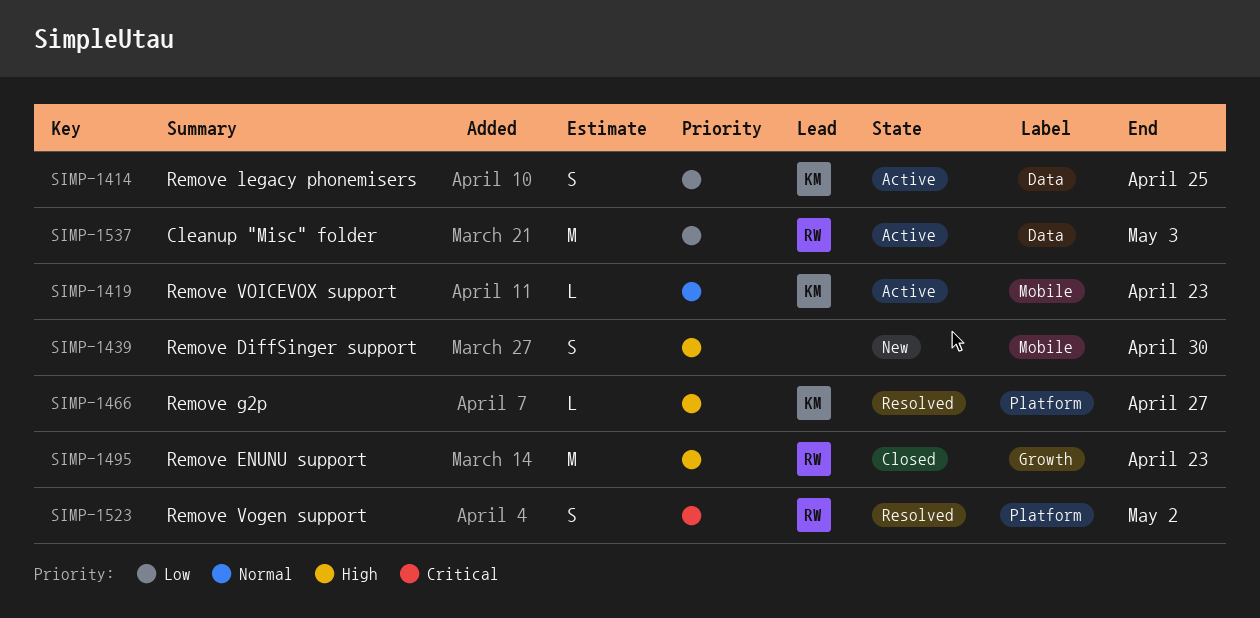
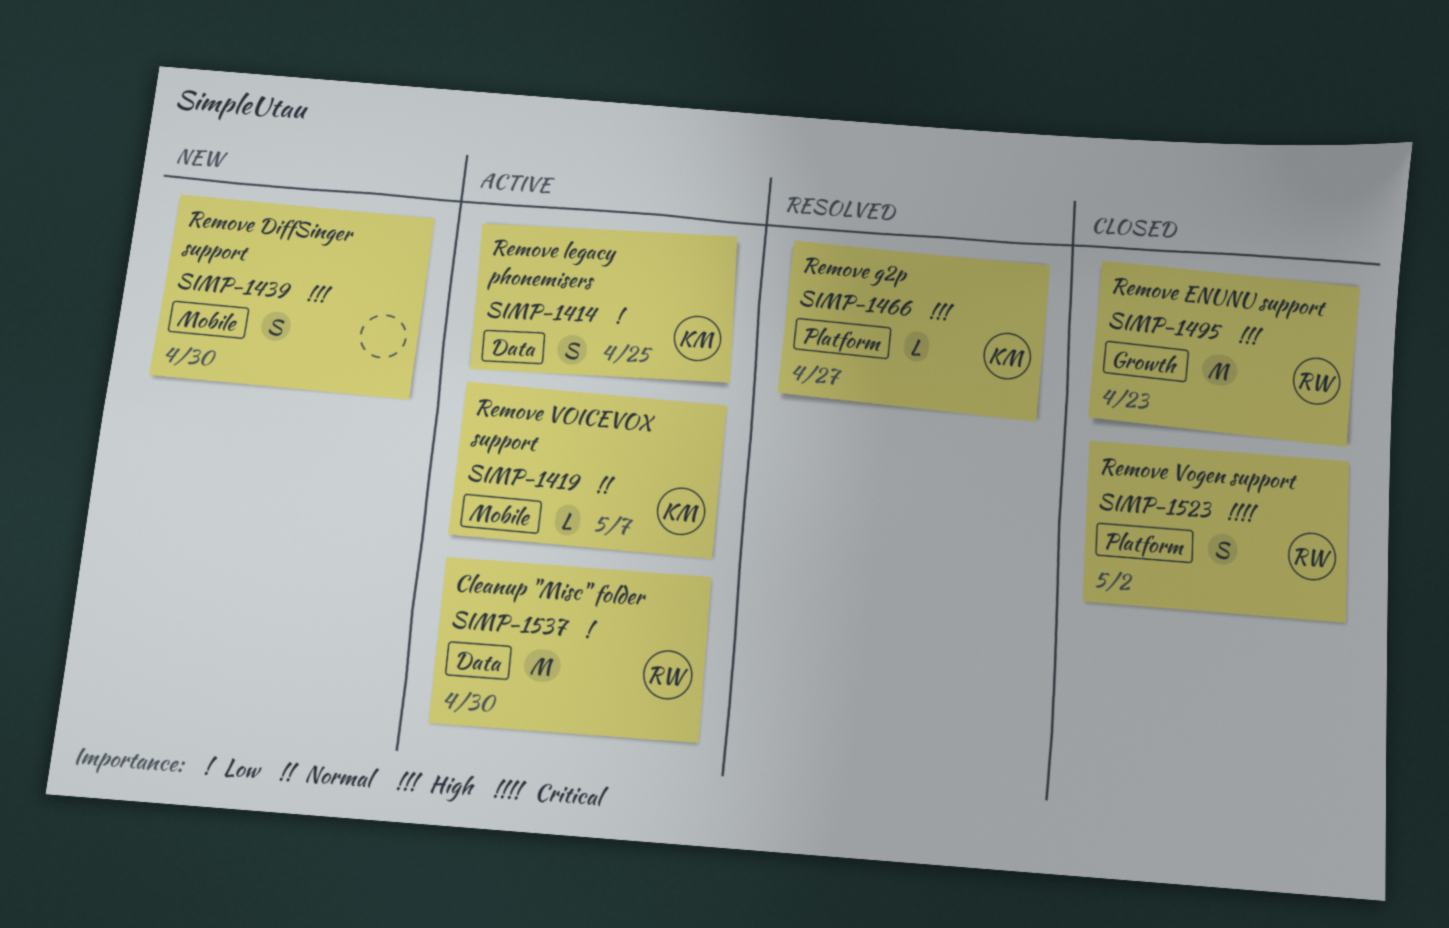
SIMP-1419, due: Apr 23 -> May 7
SIMP-1523, status: Resolved -> Closed
SIMP-1537, due: May 3 -> Apr 30

